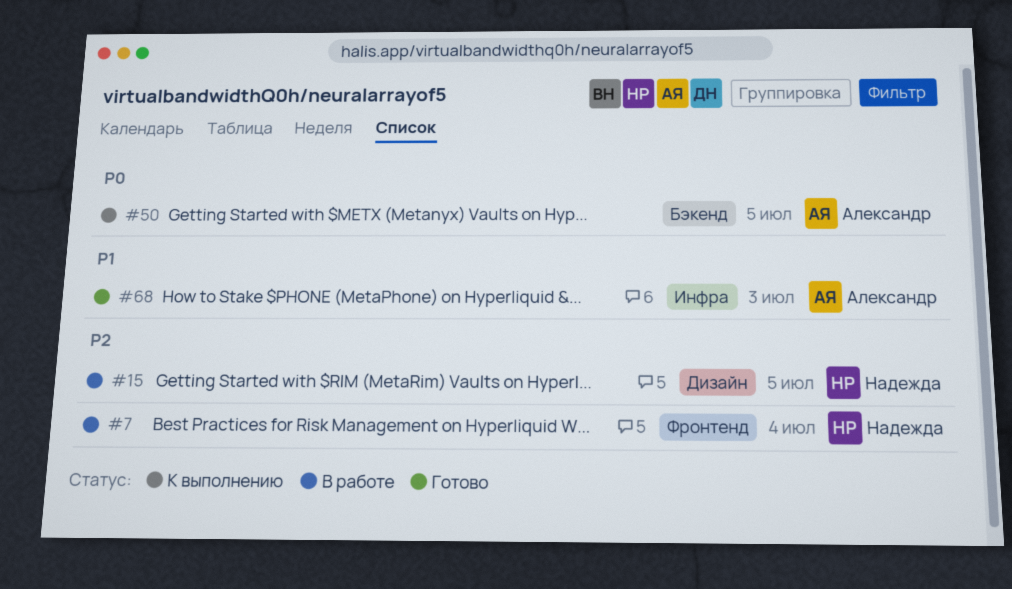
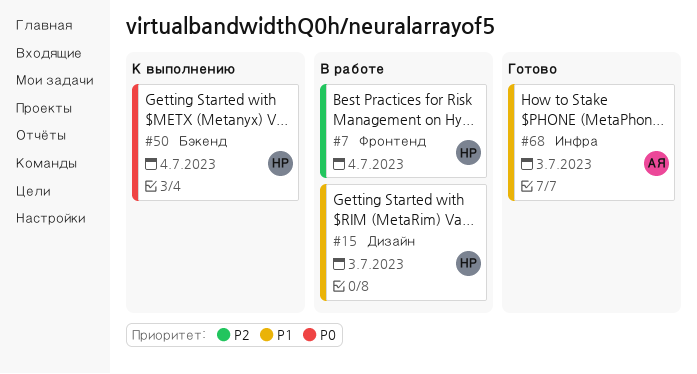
#15, priority: P2 -> P1
#15, due: Jul 5 -> Jul 3
#50, owner: Александр -> Надежда
#50, due: Jul 5 -> Jul 4

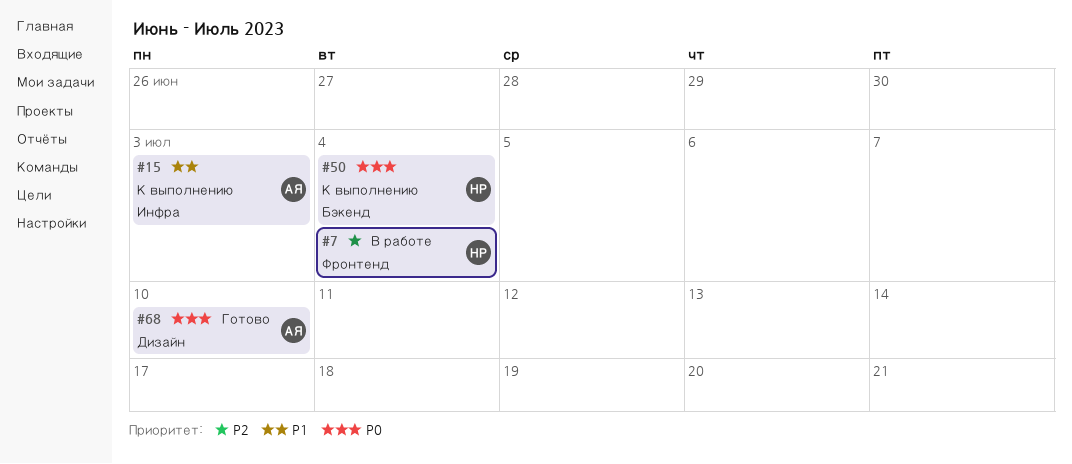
#15, status: В работе -> К выполнению
#15, owner: НР -> АЯ
#15, label: Дизайн -> Инфра
#68, priority: P1 -> P0
#68, label: Инфра -> Дизайн
#68, due: Jul 3 -> Jul 10

